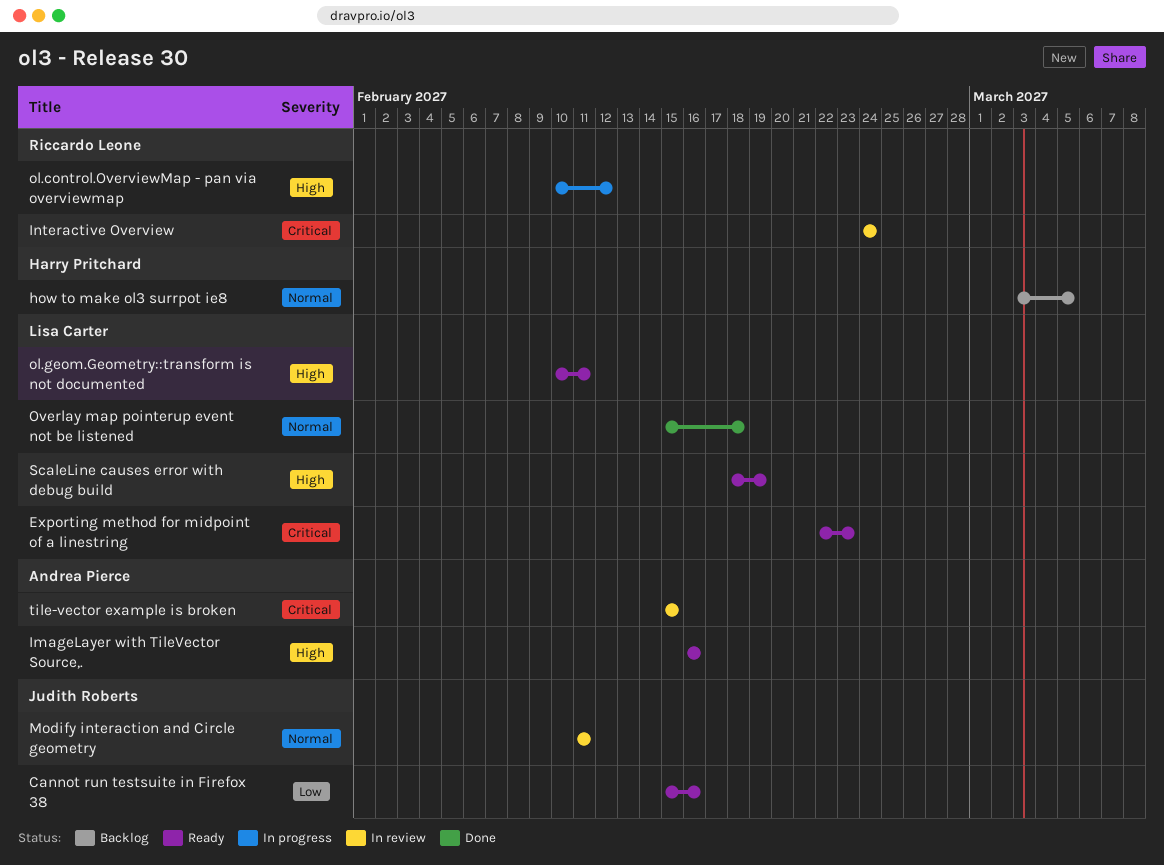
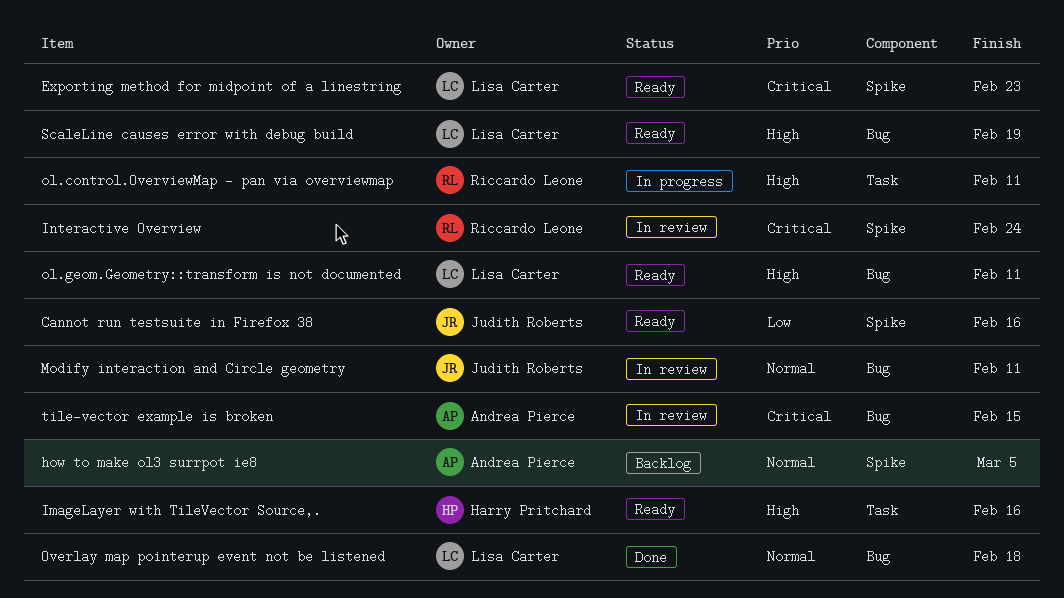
how to make ol3 surrpot ie8, owner: Harry Pritchard -> Andrea Pierce
ImageLayer with TileVector Source,., owner: Andrea Pierce -> Harry Pritchard
ol.control.OverviewMap - pan via overviewmap, due: Feb 12 -> Feb 11

